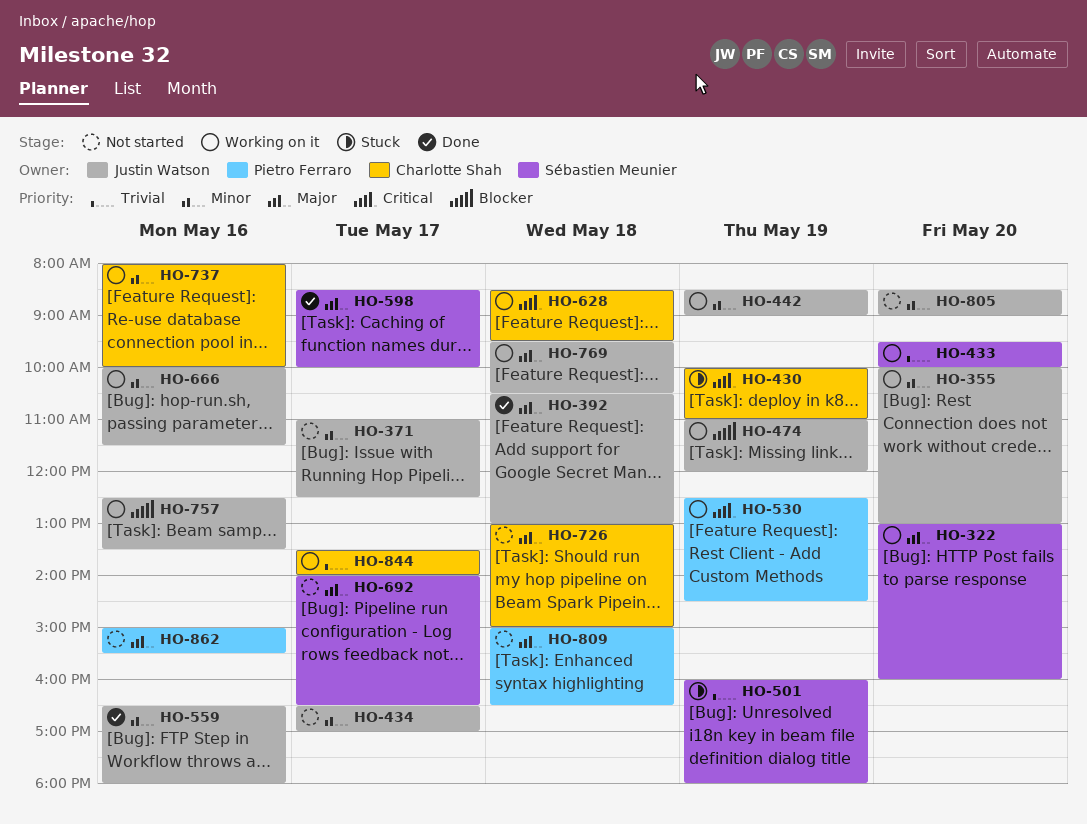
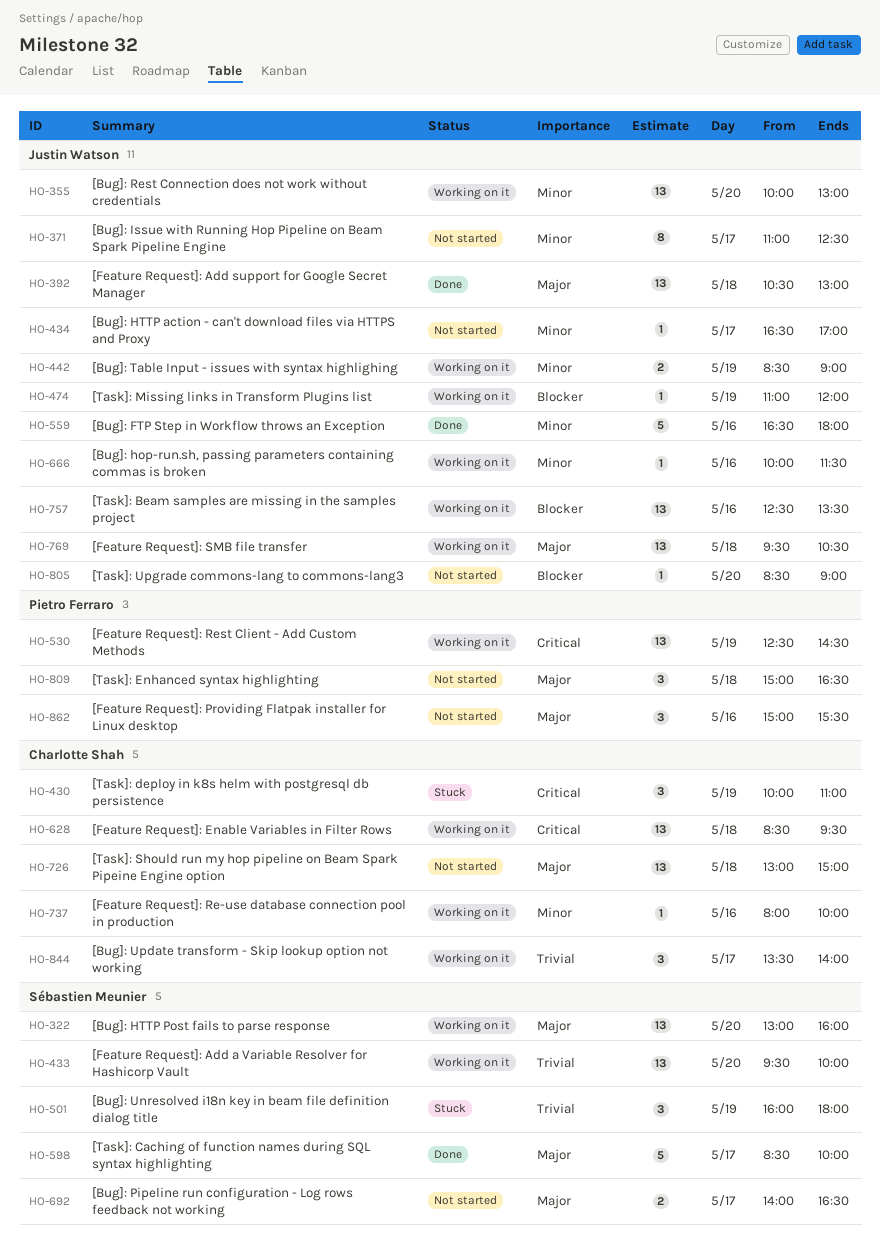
HO-805, priority: Minor -> Blocker

